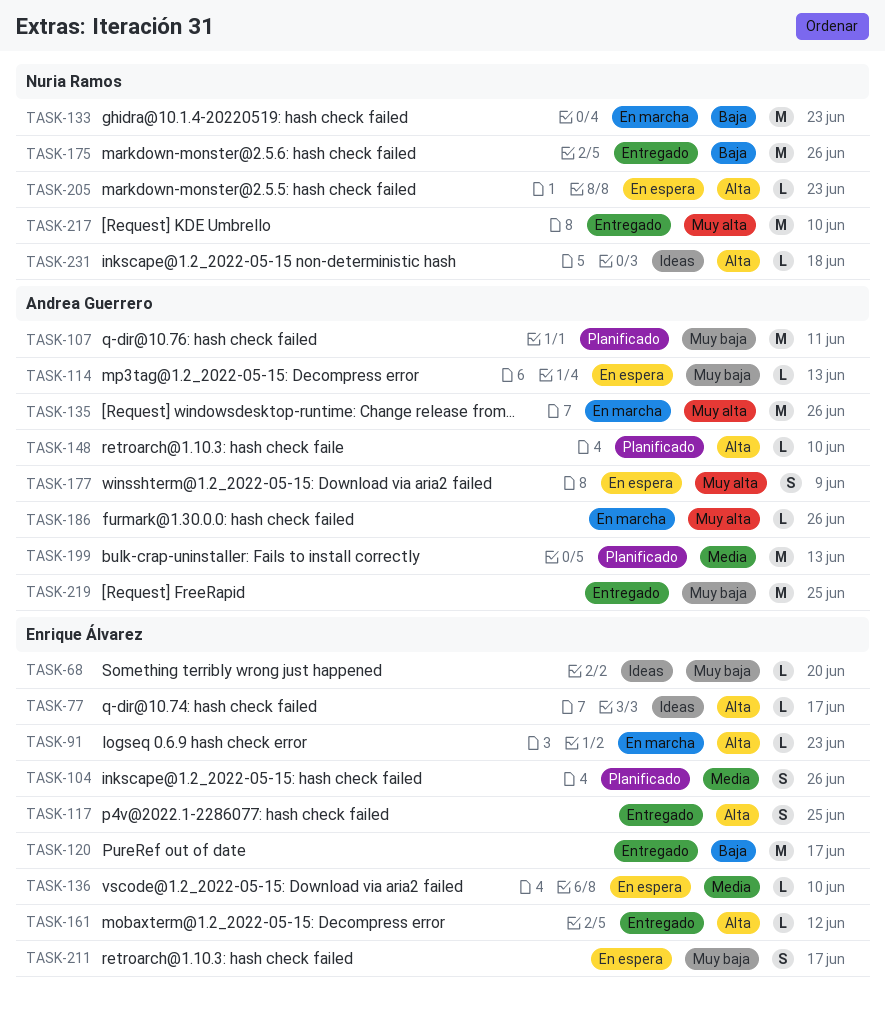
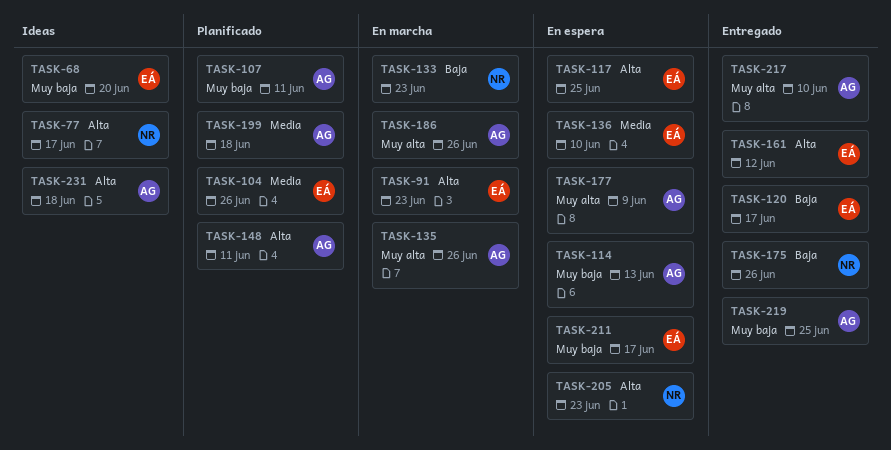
TASK-77, owner: Enrique Álvarez -> Nuria Ramos
TASK-117, status: Entregado -> En espera
TASK-148, due: Jun 10 -> Jun 11
TASK-199, due: Jun 13 -> Jun 18
TASK-217, owner: Nuria Ramos -> Andrea Guerrero
TASK-231, owner: Nuria Ramos -> Andrea Guerrero

